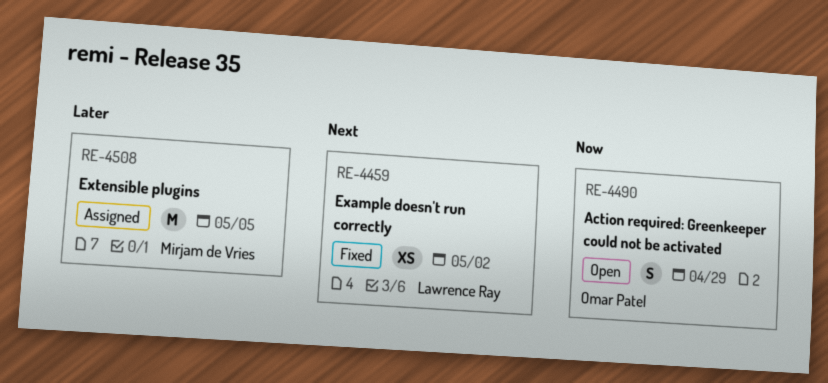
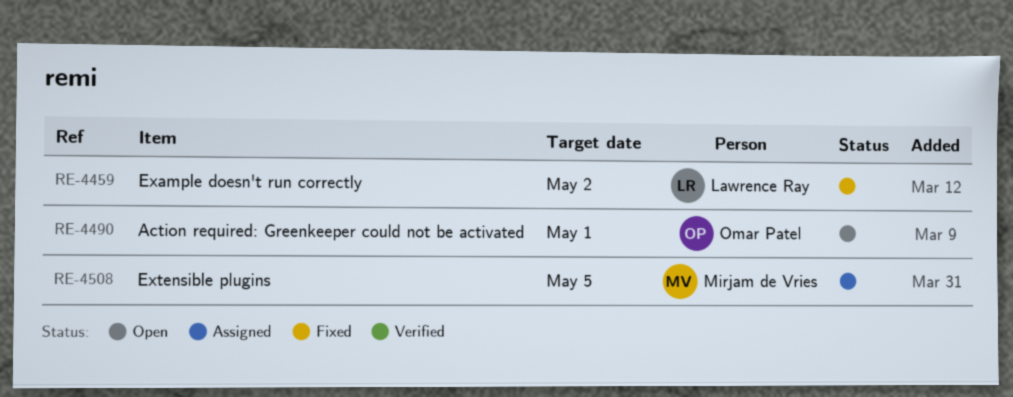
RE-4490, due: Apr 29 -> May 1

